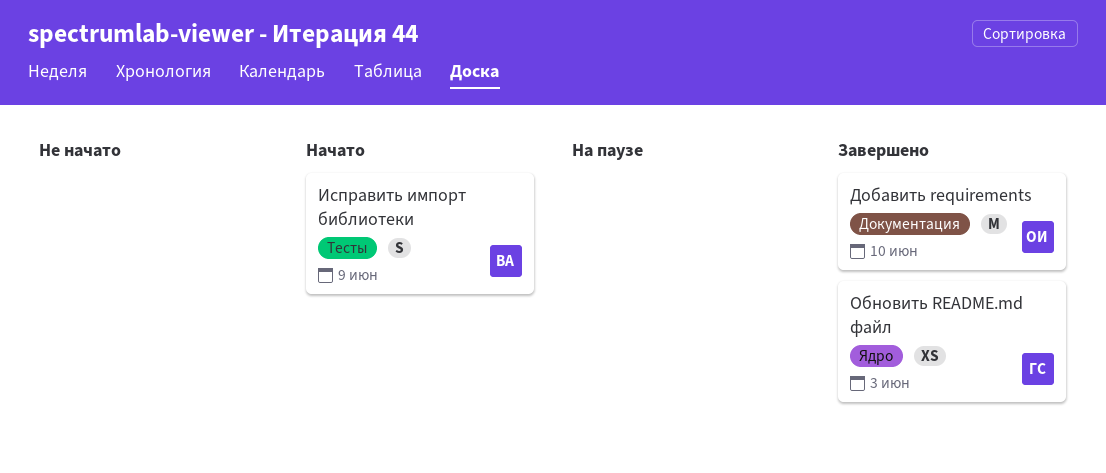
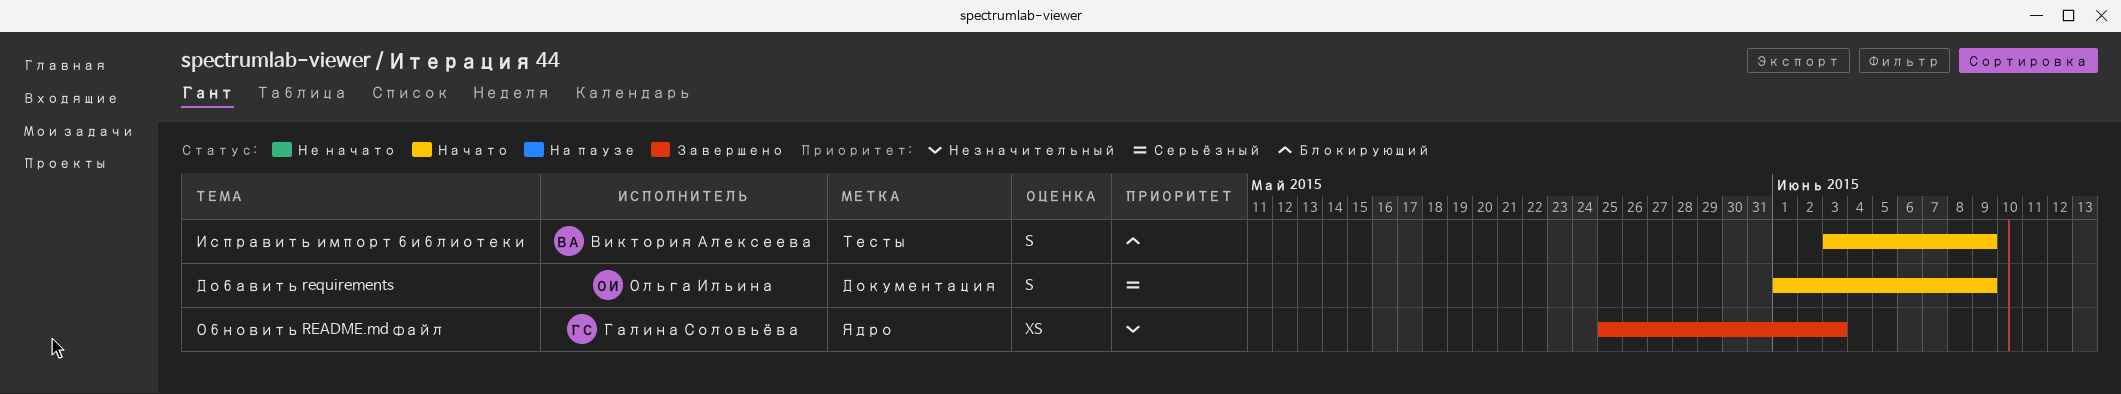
Добавить requirements, status: Завершено -> Начато
Добавить requirements, estimate: M -> S
Добавить requirements, due: Jun 10 -> Jun 9

